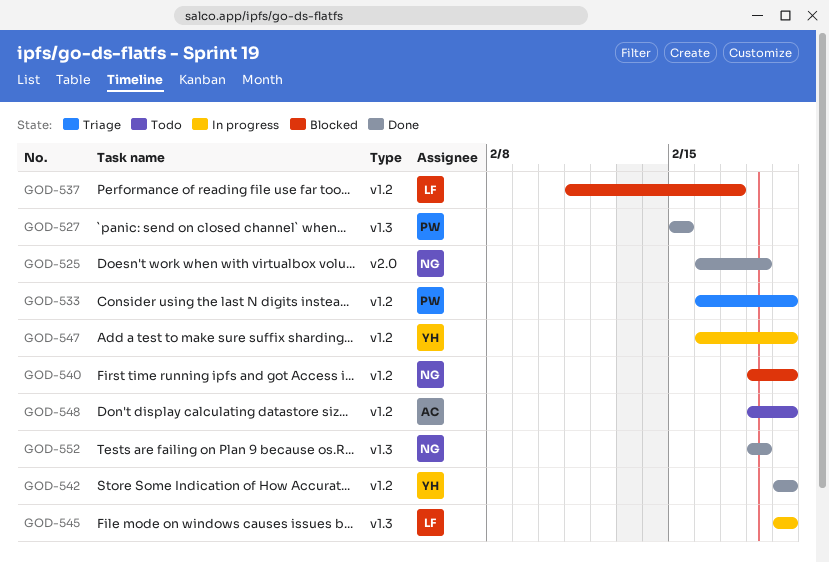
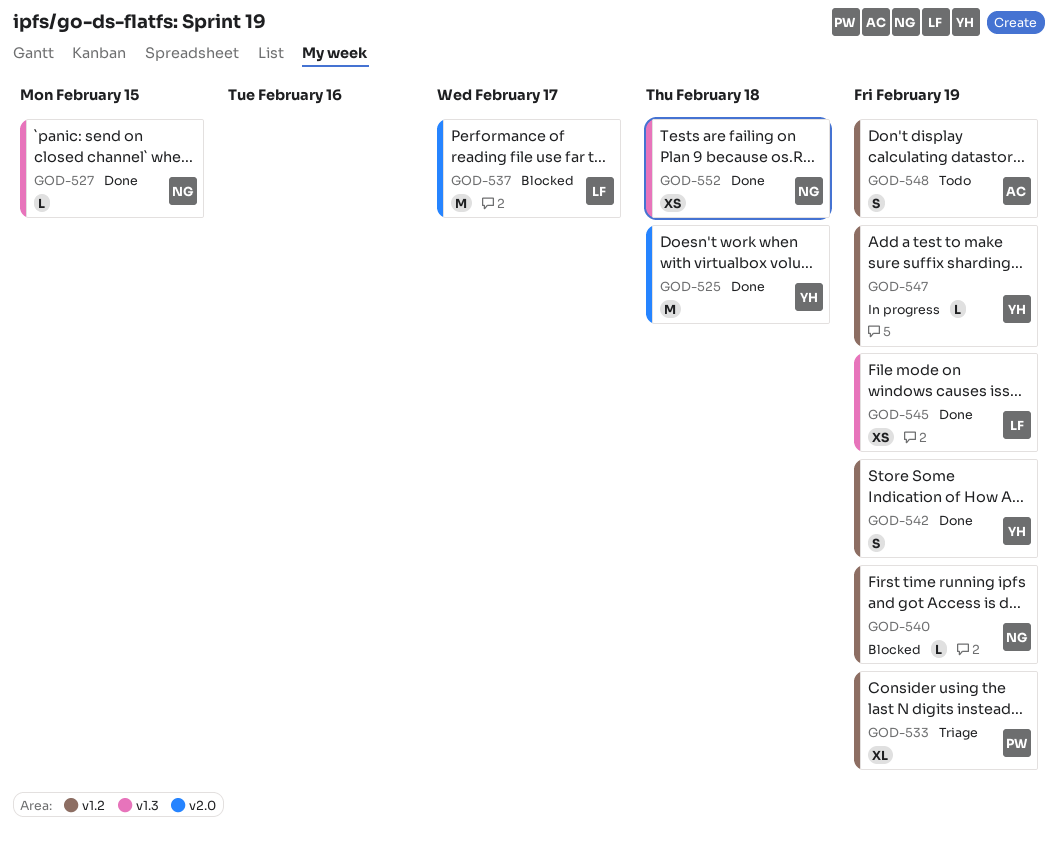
GOD-525, owner: NG -> YH
GOD-527, owner: PW -> NG
GOD-537, label: v1.2 -> v2.0
GOD-545, status: In progress -> Done

